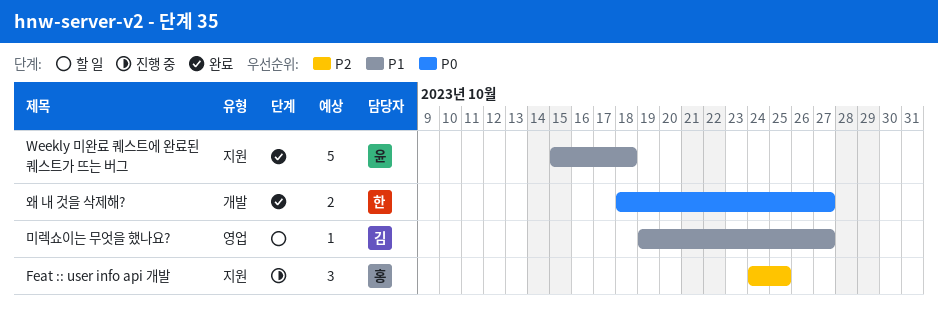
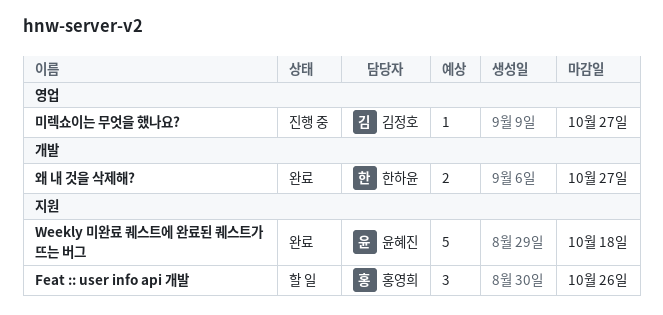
Feat :: user info api 개발, status: 진행 중 -> 할 일
Feat :: user info api 개발, due: Oct 25 -> Oct 26
미렉쇼이는 무엇을 했나요?, status: 할 일 -> 진행 중

